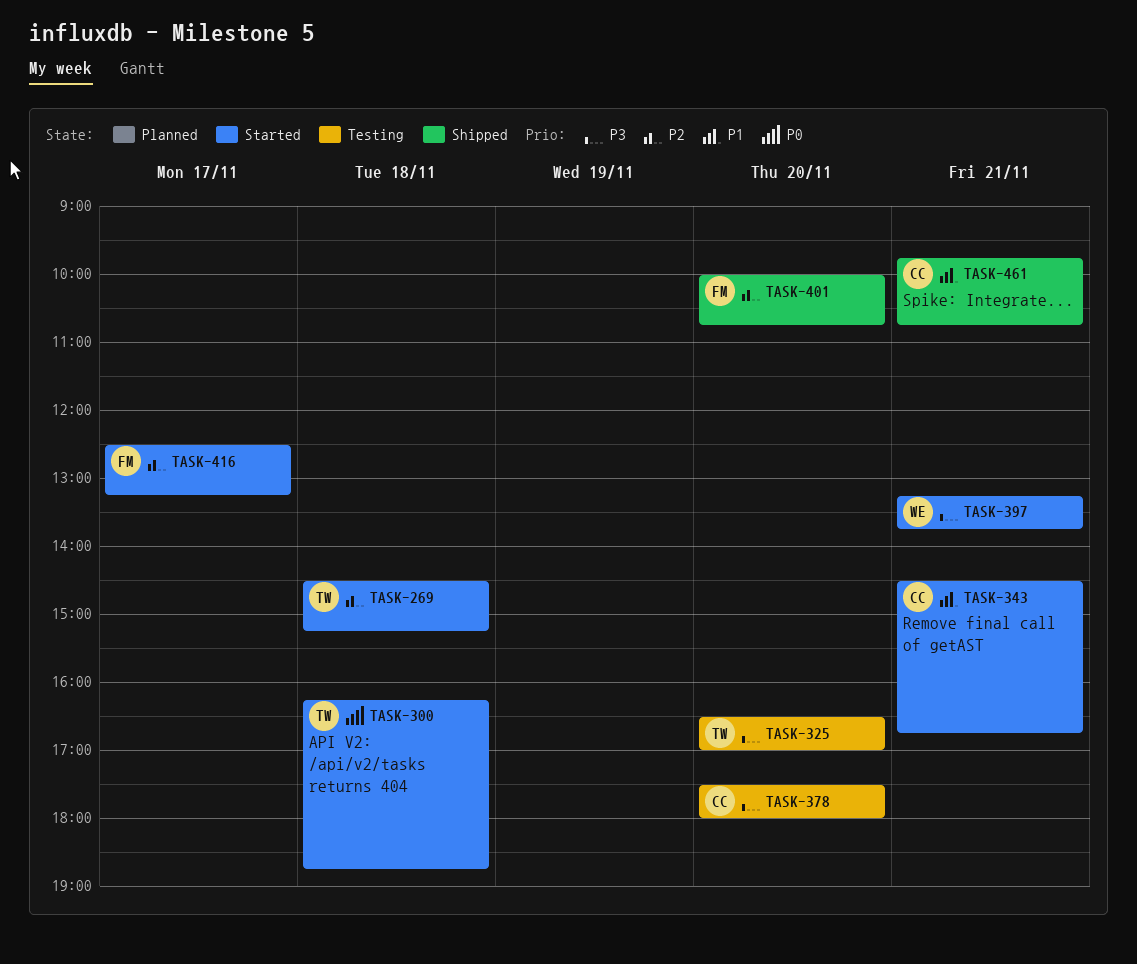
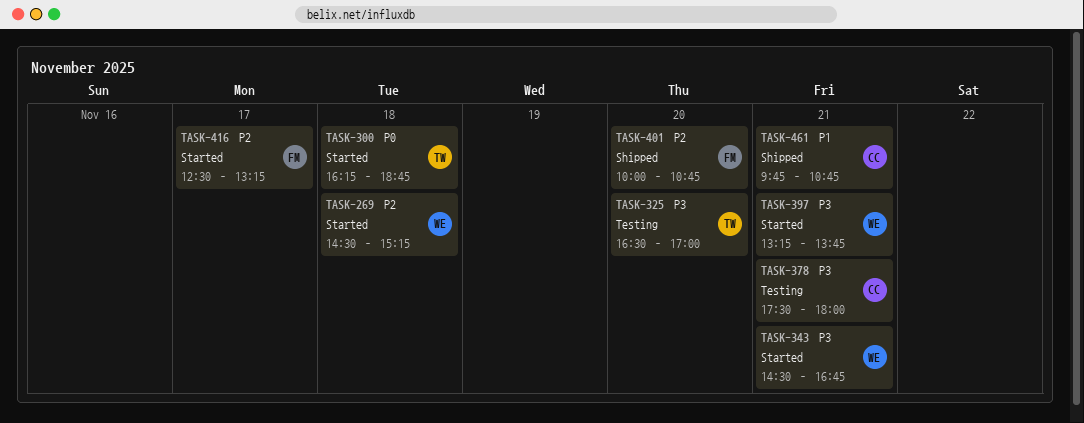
TASK-269, owner: TW -> WE
TASK-343, owner: CC -> WE
TASK-343, priority: P1 -> P3
TASK-378, day: Nov 20 -> Nov 21

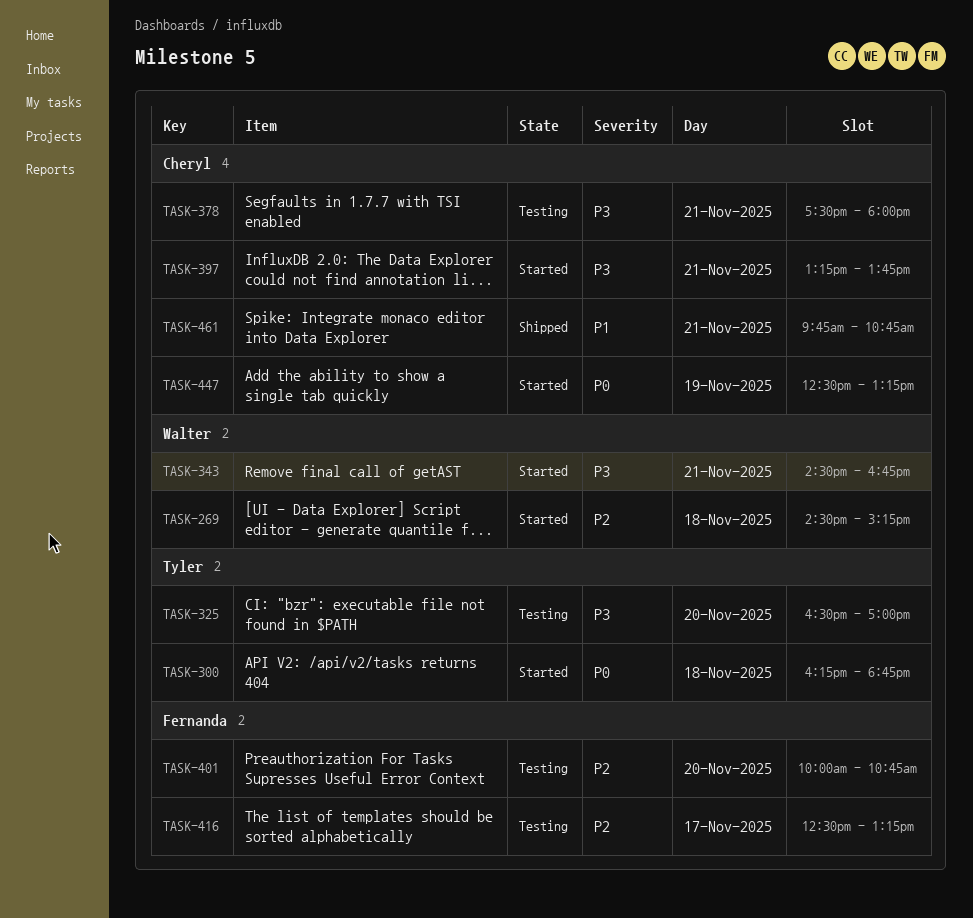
TASK-397, owner: Walter -> Cheryl
TASK-401, status: Shipped -> Testing
TASK-416, status: Started -> Testing
TASK-447: none -> present

